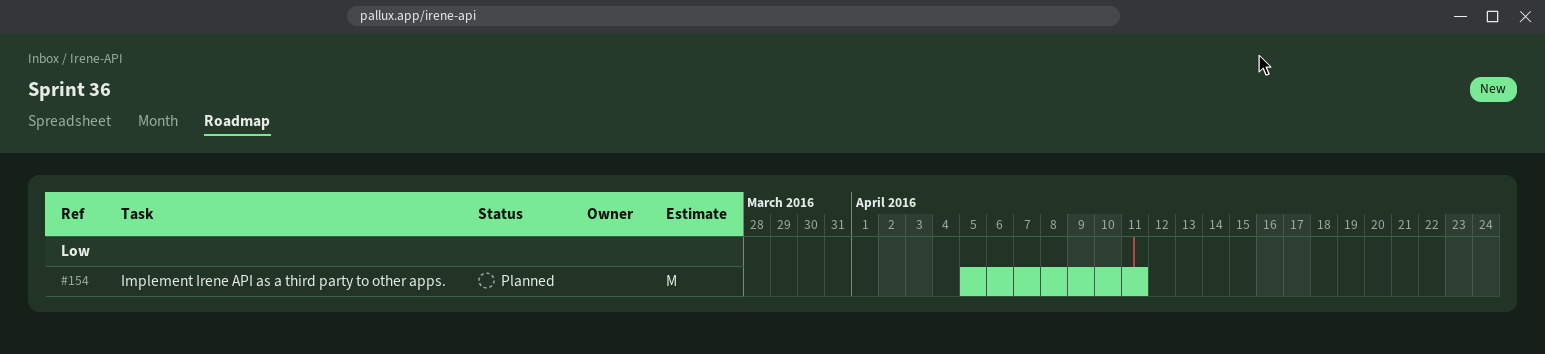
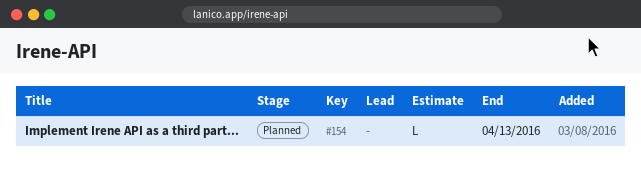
#154, estimate: M -> L
#154, due: Apr 11 -> Apr 13

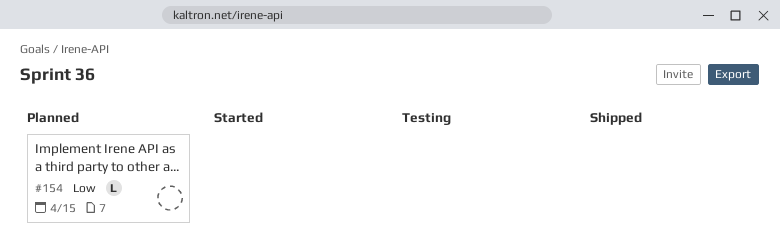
#154, due: Apr 13 -> Apr 15

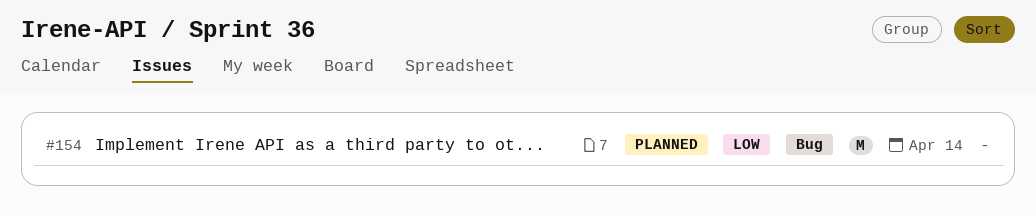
#154, estimate: L -> M
#154, due: Apr 15 -> Apr 14

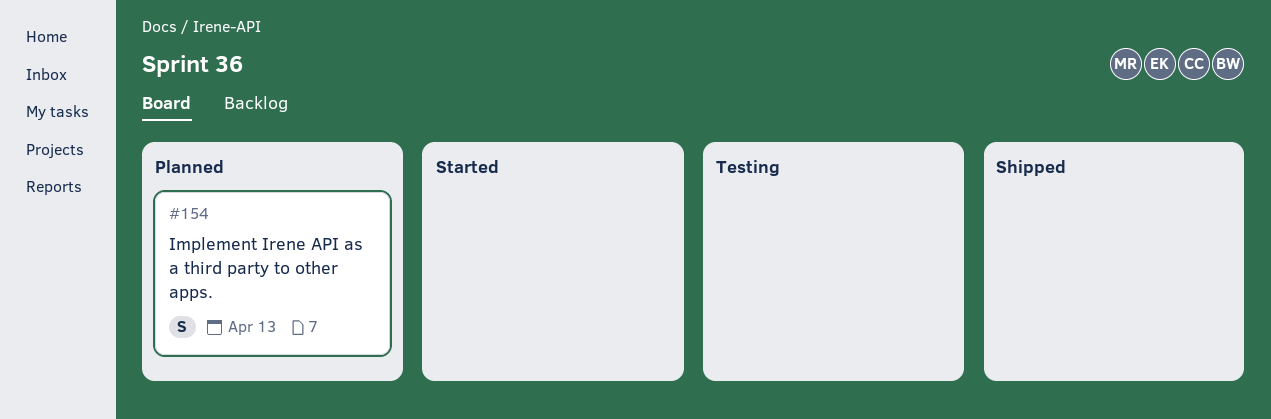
#154, estimate: M -> S
#154, due: Apr 14 -> Apr 13

